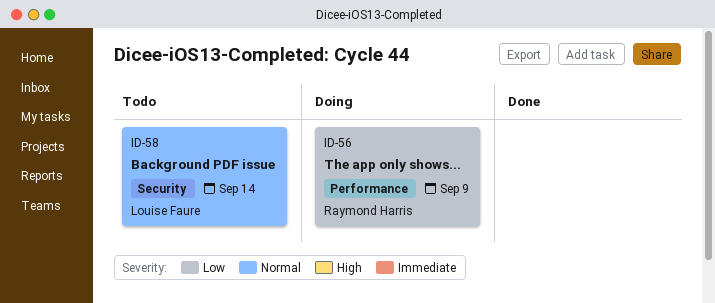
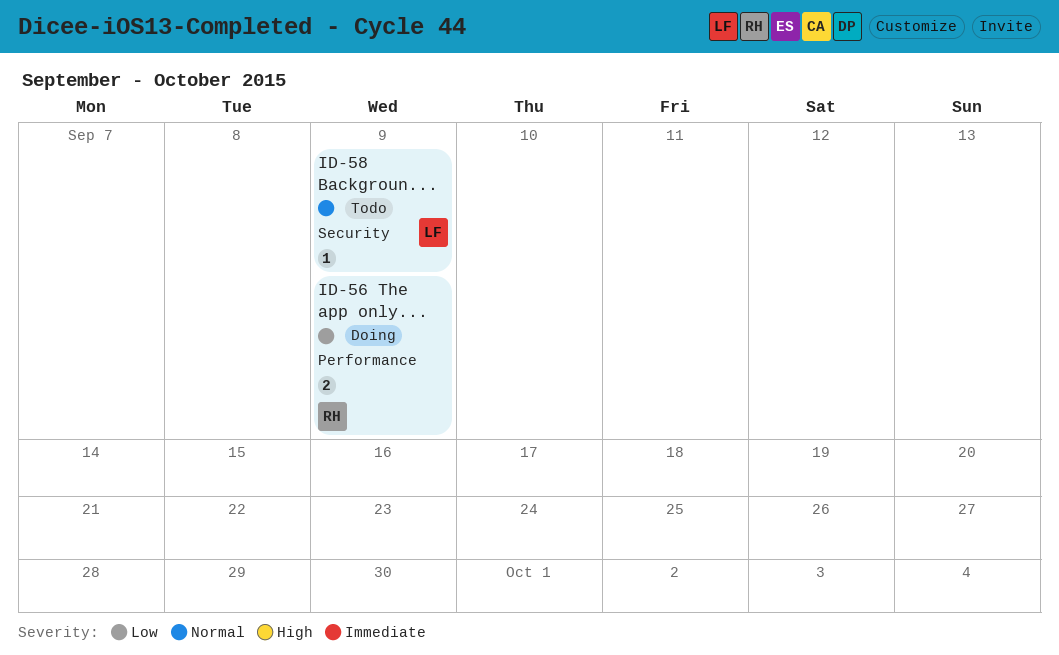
ID-58, due: Sep 14 -> Sep 9

